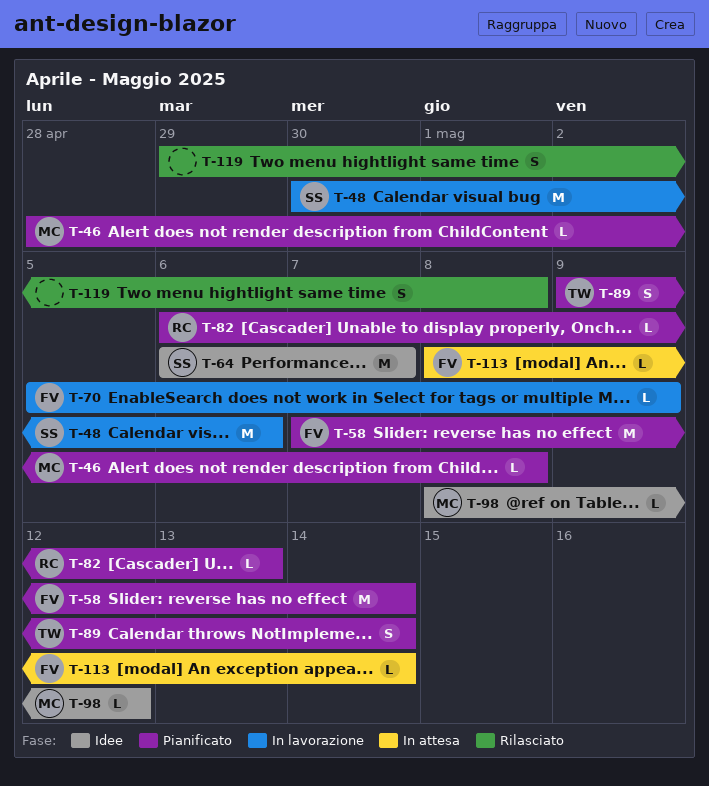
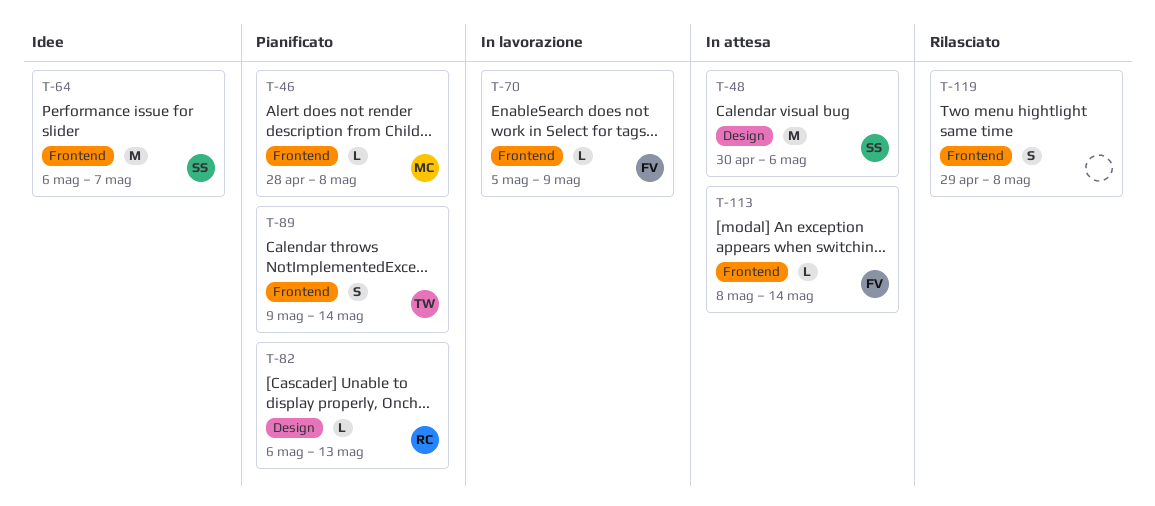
T-48, status: In lavorazione -> In attesa
T-58: present -> none
T-98: present -> none

